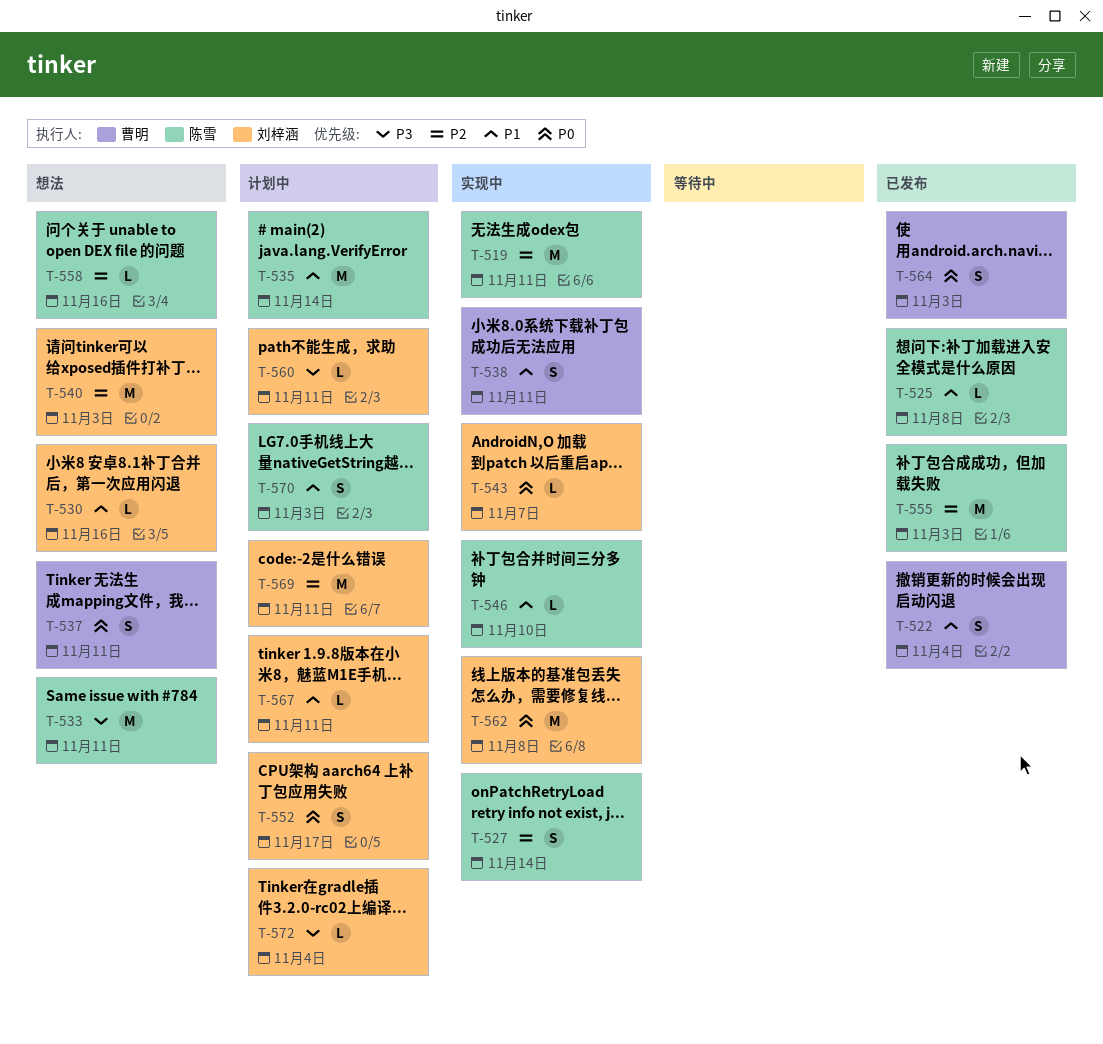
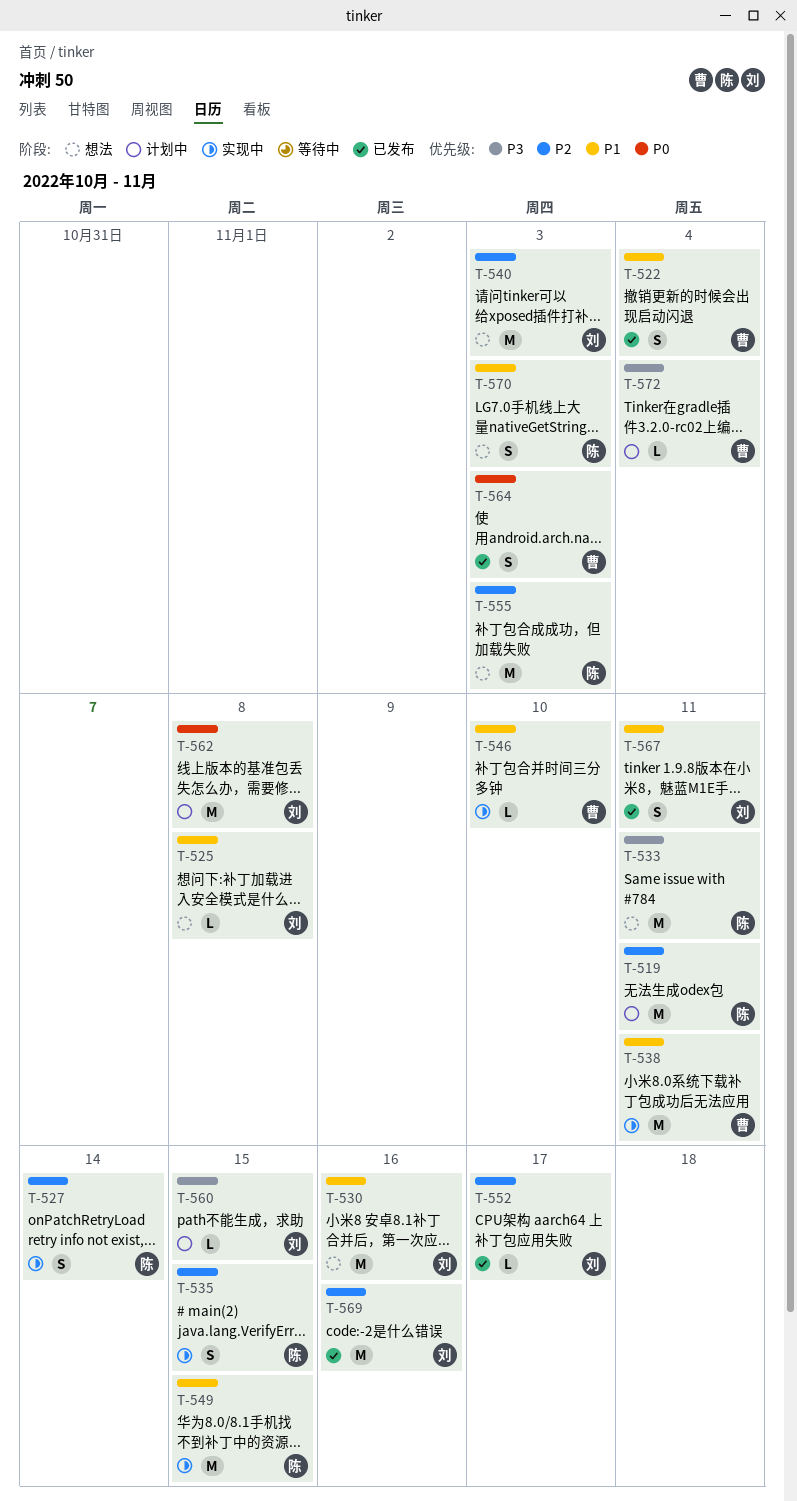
T-519, status: 实现中 -> 计划中
T-525, status: 已发布 -> 想法
T-525, owner: 陈雪 -> 刘梓涵
T-530, estimate: L -> M
T-535, status: 计划中 -> 实现中
T-535, priority: P1 -> P2
T-535, estimate: M -> S
T-535, due: Nov 14 -> Nov 15
T-537: present -> none
T-538, estimate: S -> M
T-543: present -> none
T-546, owner: 陈雪 -> 曹明
T-549: none -> present
T-552, status: 计划中 -> 已发布
T-552, priority: P0 -> P2
T-552, estimate: S -> L
T-555, status: 已发布 -> 想法
T-558: present -> none
T-560, due: Nov 11 -> Nov 15
T-562, status: 实现中 -> 计划中
T-567, status: 计划中 -> 已发布
T-567, estimate: L -> S
T-569, status: 计划中 -> 已发布
T-569, due: Nov 11 -> Nov 16
T-570, status: 计划中 -> 想法
T-572, owner: 刘梓涵 -> 曹明

